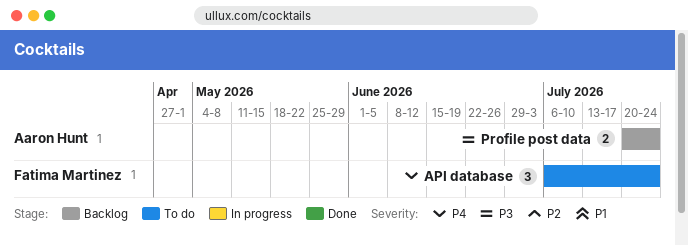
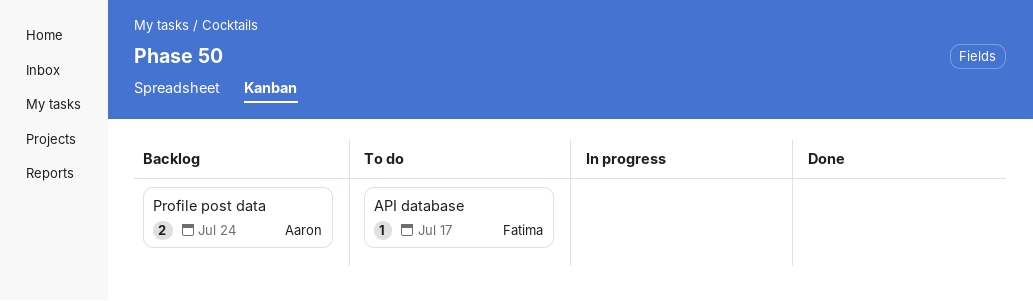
API database, estimate: 3 -> 1
API database, due: Jul 24 -> Jul 17

